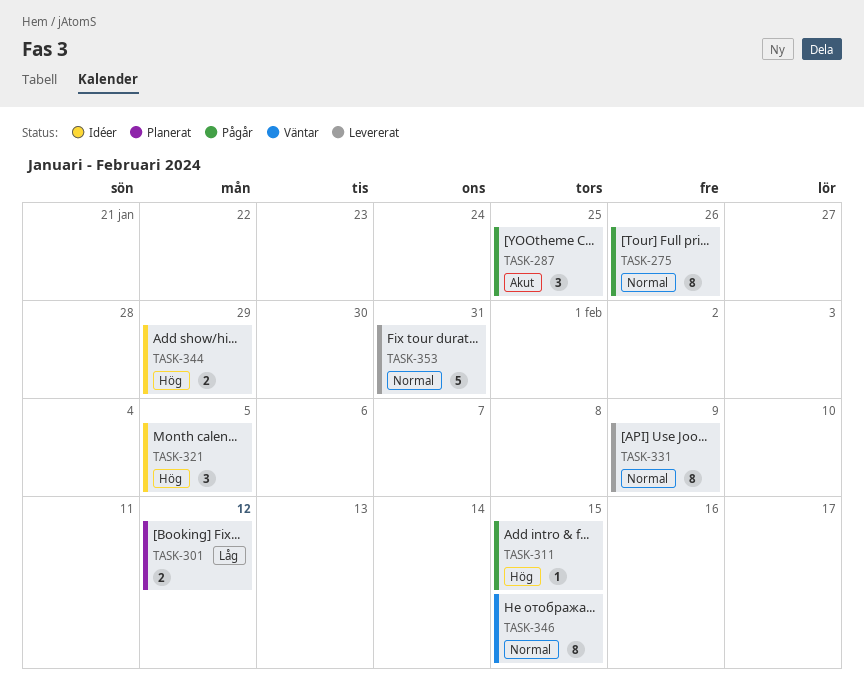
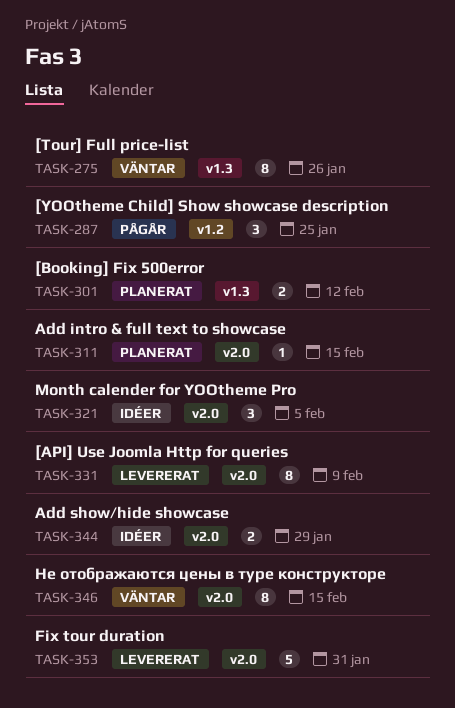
TASK-275, status: Pågår -> Väntar
TASK-311, status: Pågår -> Planerat

